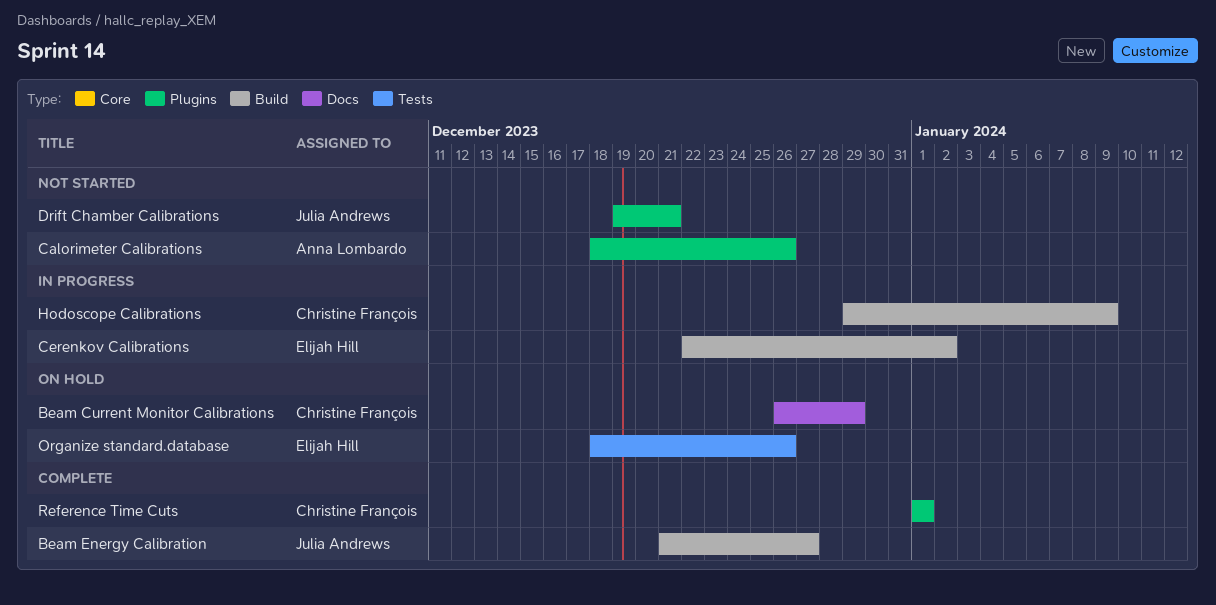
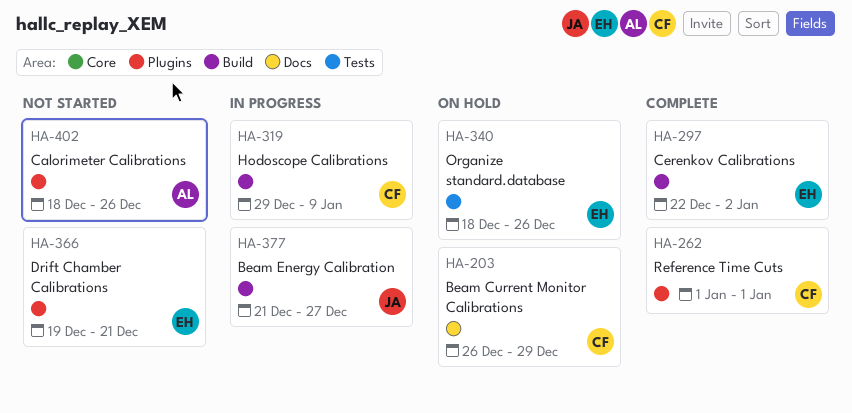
Beam Energy Calibration, status: Complete -> In progress
Cerenkov Calibrations, status: In progress -> Complete
Drift Chamber Calibrations, owner: Julia Andrews -> Elijah Hill

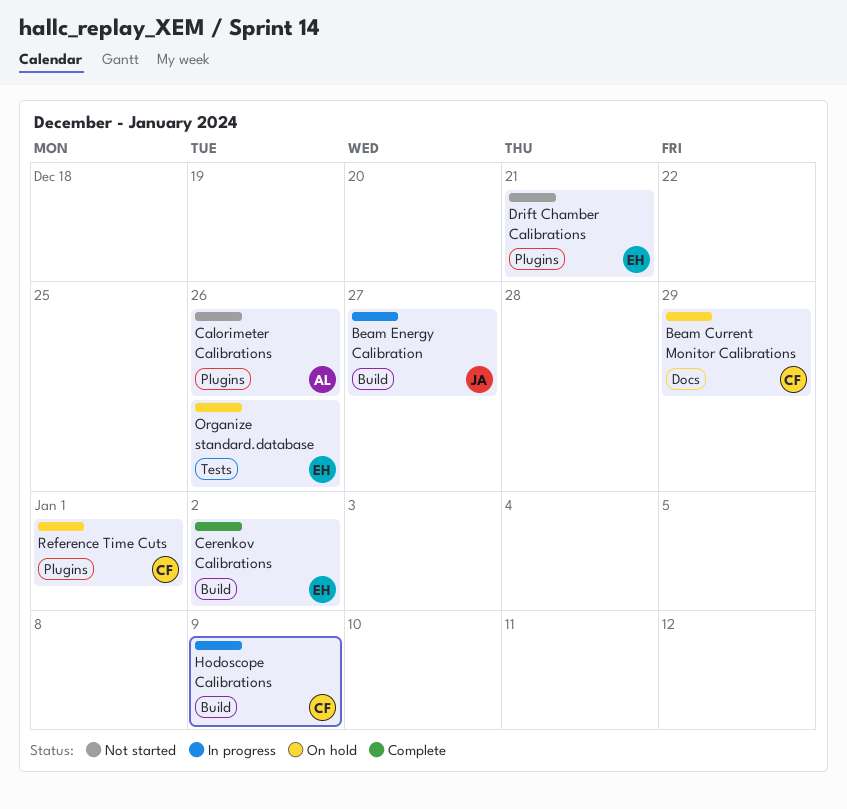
Reference Time Cuts, status: Complete -> On hold

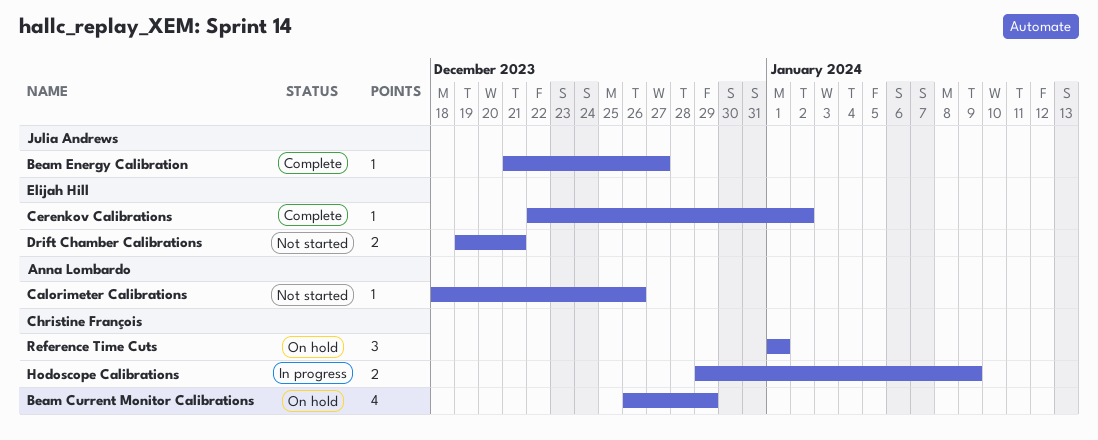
Beam Energy Calibration, status: In progress -> Complete
Organize standard.database: present -> none

